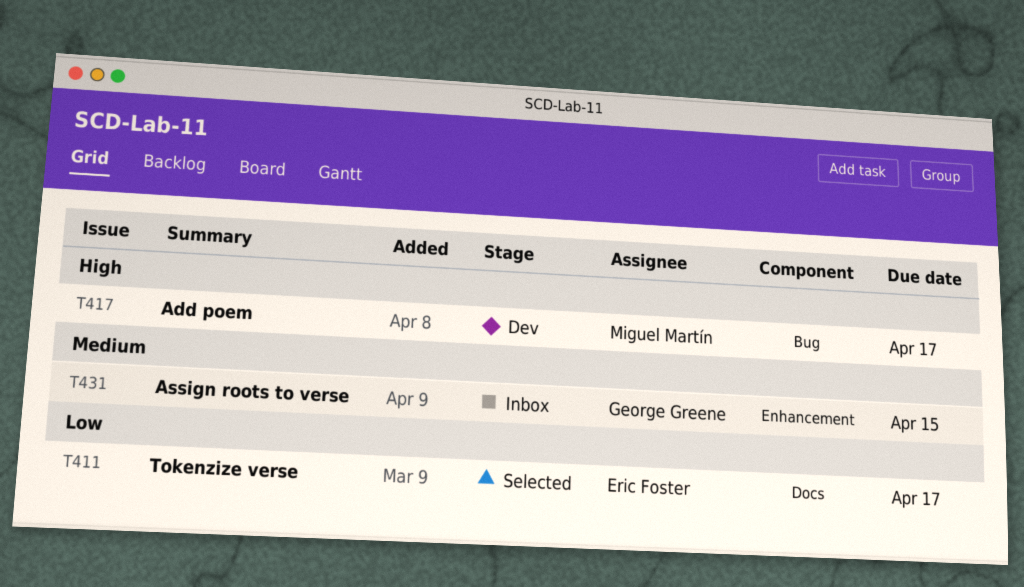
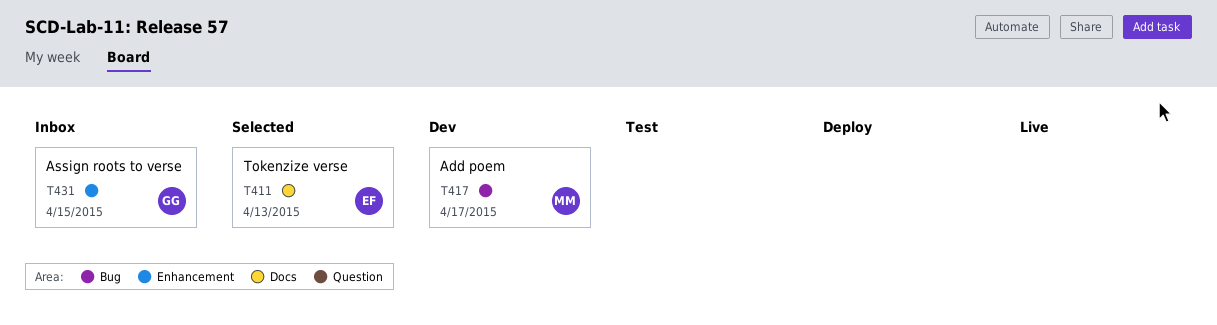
T411, due: Apr 17 -> Apr 13

